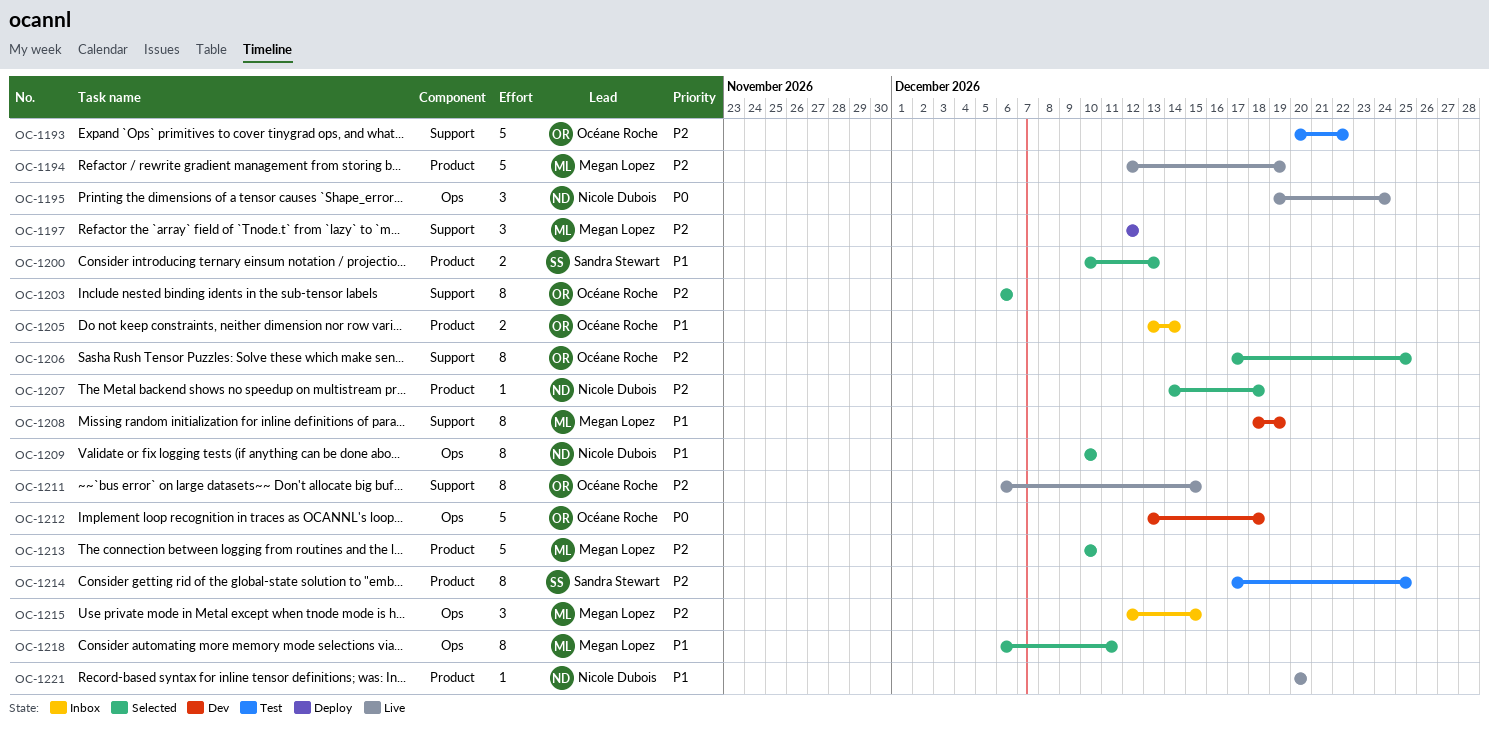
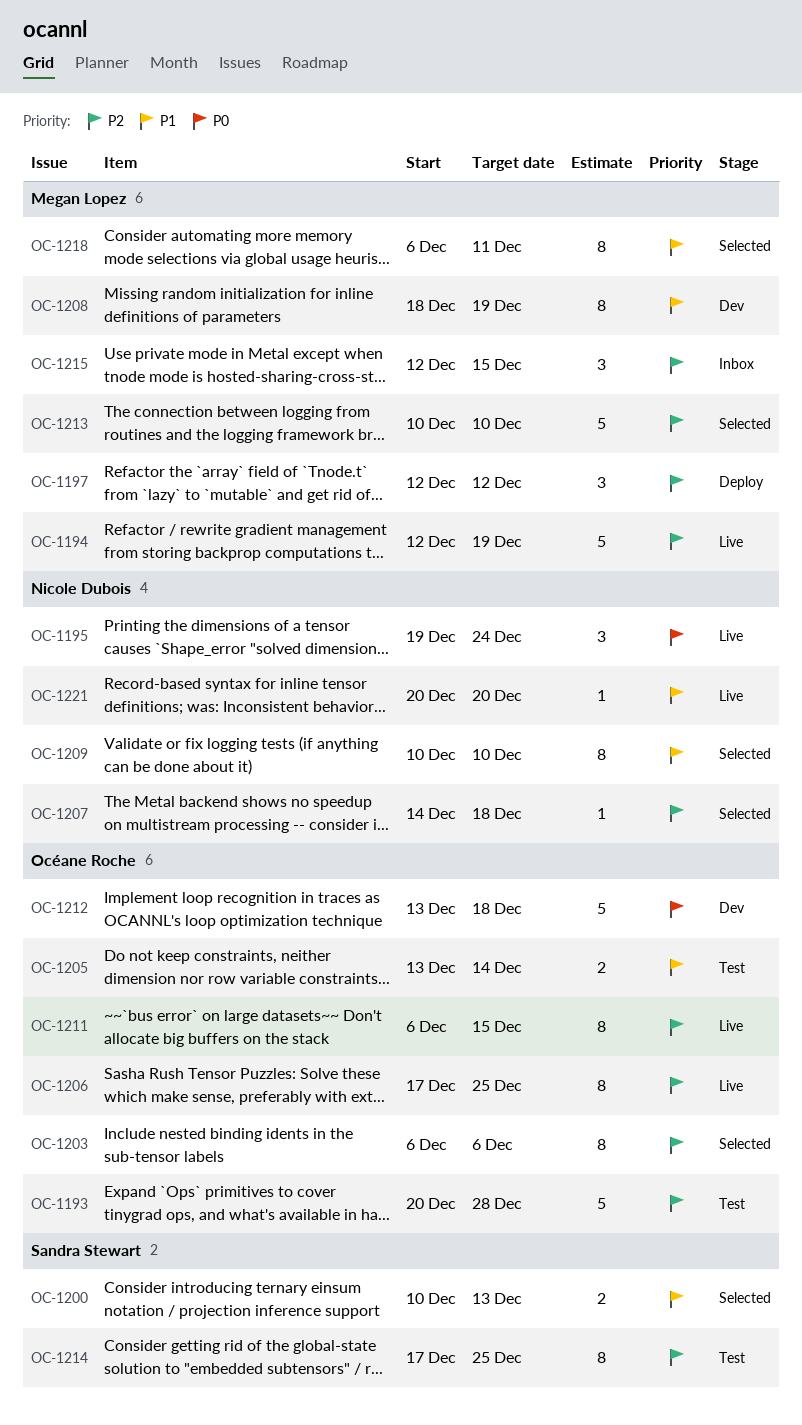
OC-1193, due: Dec 22 -> Dec 28
OC-1205, status: Inbox -> Test
OC-1206, status: Selected -> Live

